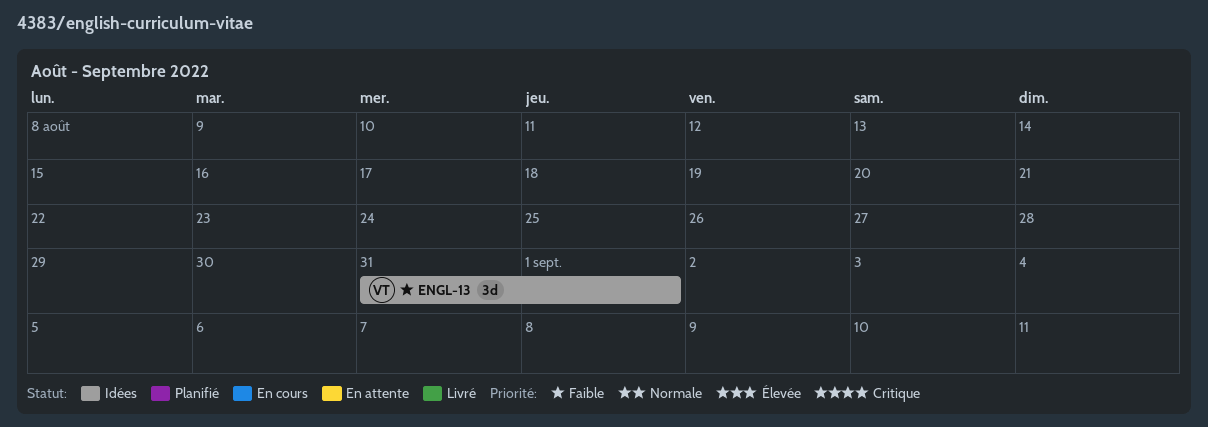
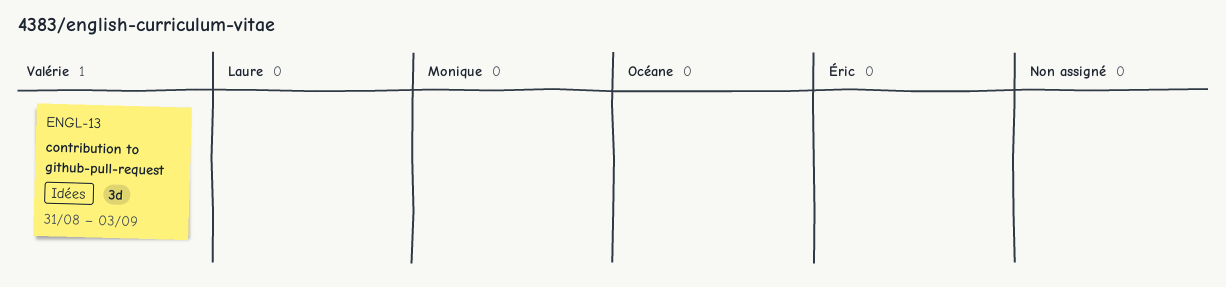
ENGL-13, due: Sep 1 -> Sep 3

